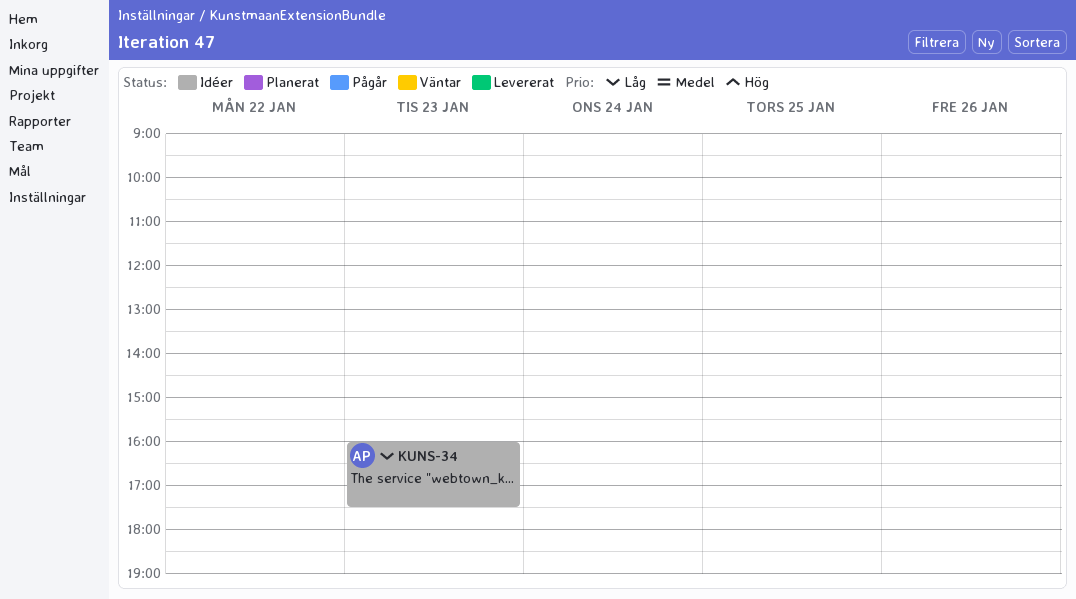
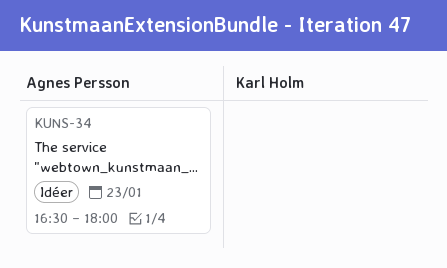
KUNS-34, begins: 16:00 -> 16:30
KUNS-34, ends: 17:30 -> 18:00

